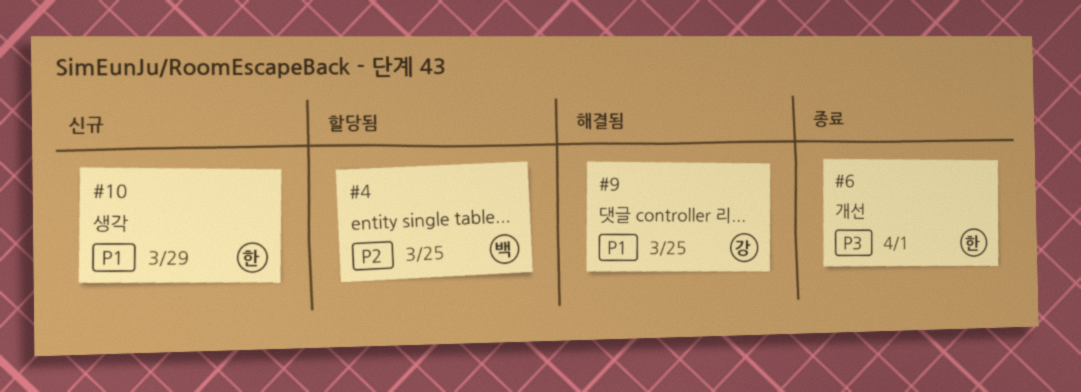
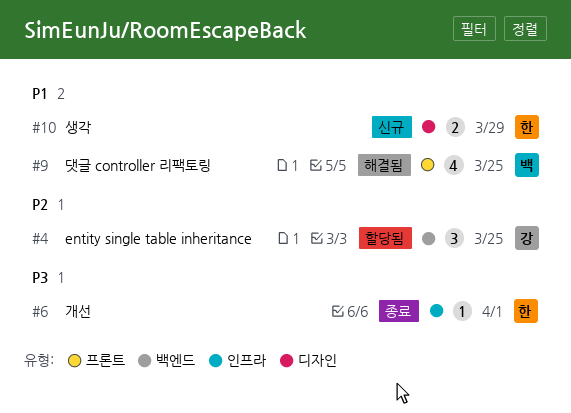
#4, owner: 백 -> 강
#9, owner: 강 -> 백

